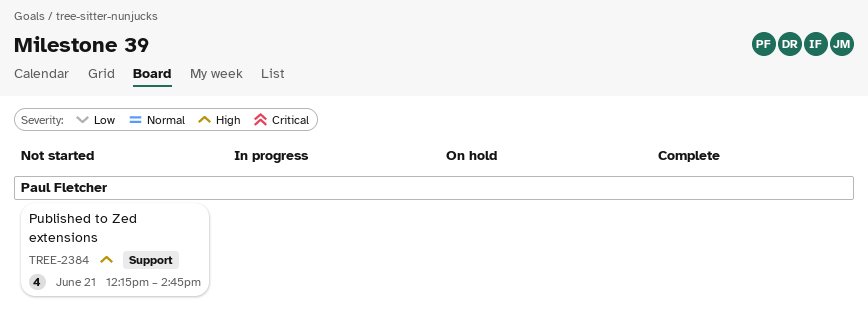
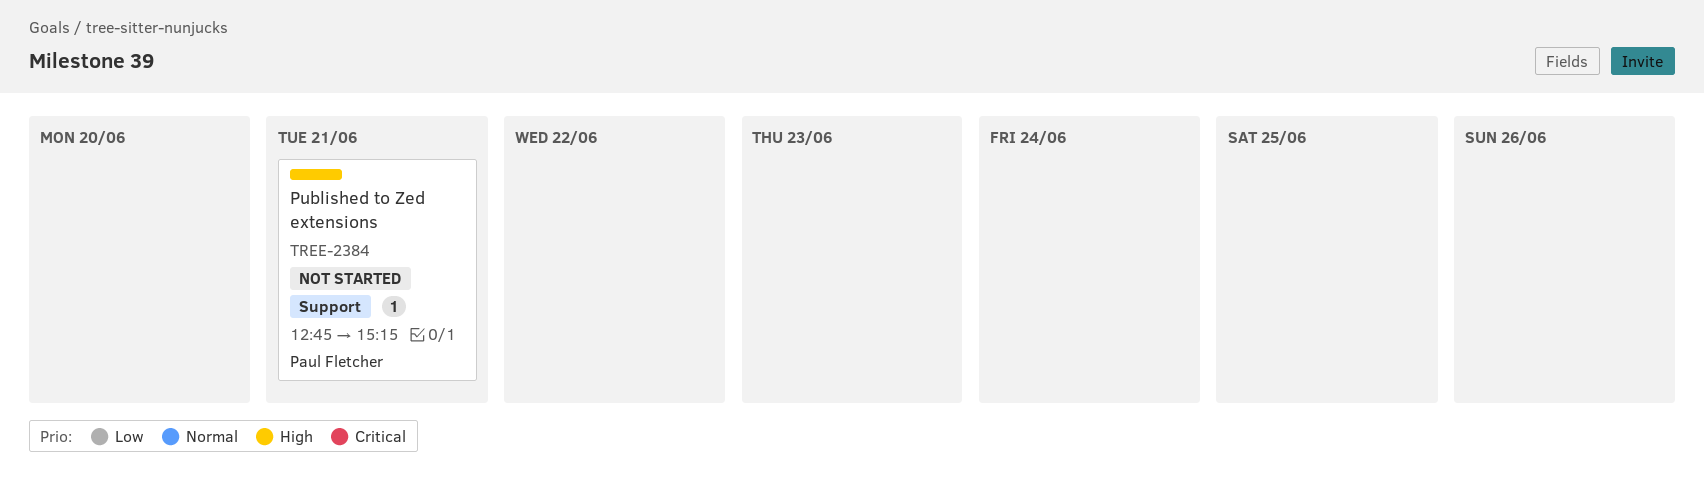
TREE-2384, estimate: 4 -> 1
TREE-2384, begins: 12:15 -> 12:45
TREE-2384, ends: 14:45 -> 15:15

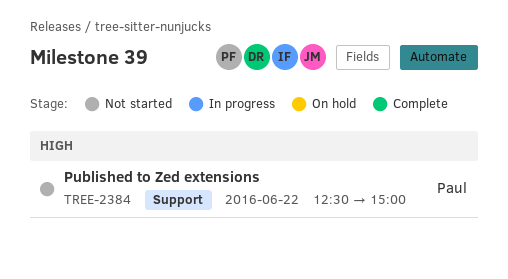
TREE-2384, day: Jun 21 -> Jun 22
TREE-2384, begins: 12:45 -> 12:30
TREE-2384, ends: 15:15 -> 15:00

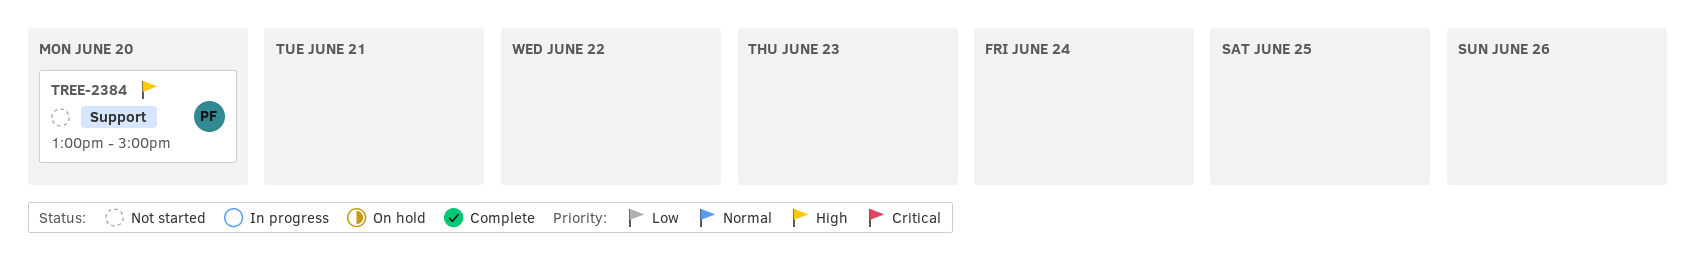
TREE-2384, day: Jun 22 -> Jun 20
TREE-2384, begins: 12:30 -> 13:00

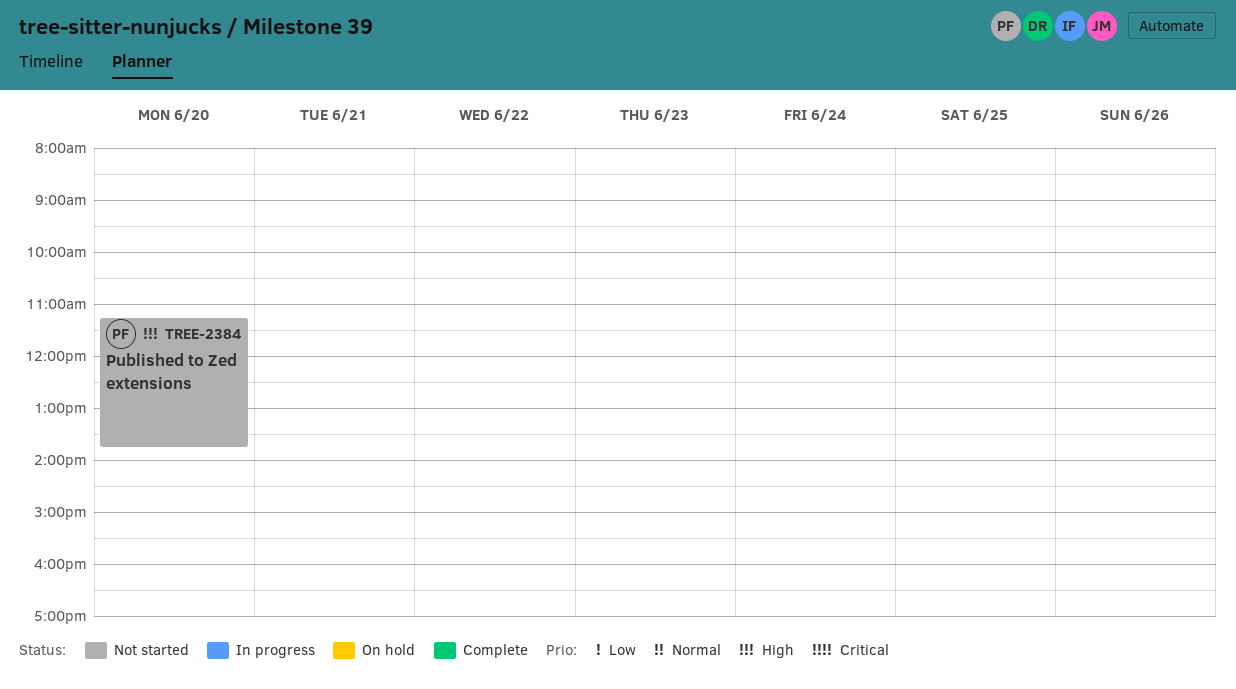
TREE-2384, begins: 13:00 -> 11:15
TREE-2384, ends: 15:00 -> 13:45

